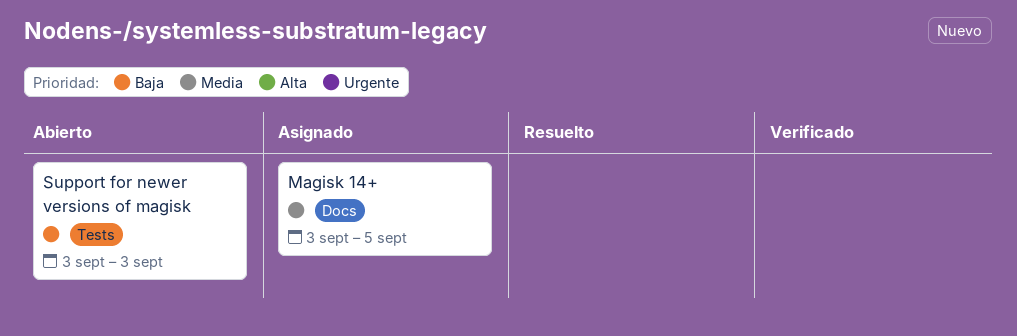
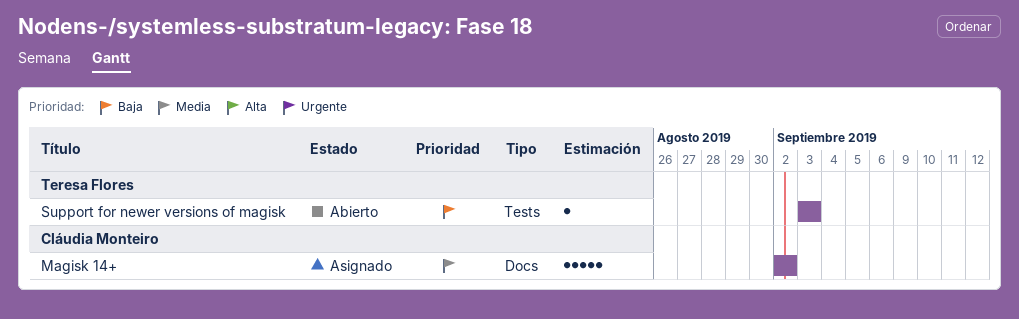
Magisk 14+, start: Sep 3 -> Sep 2
Magisk 14+, due: Sep 5 -> Sep 2

